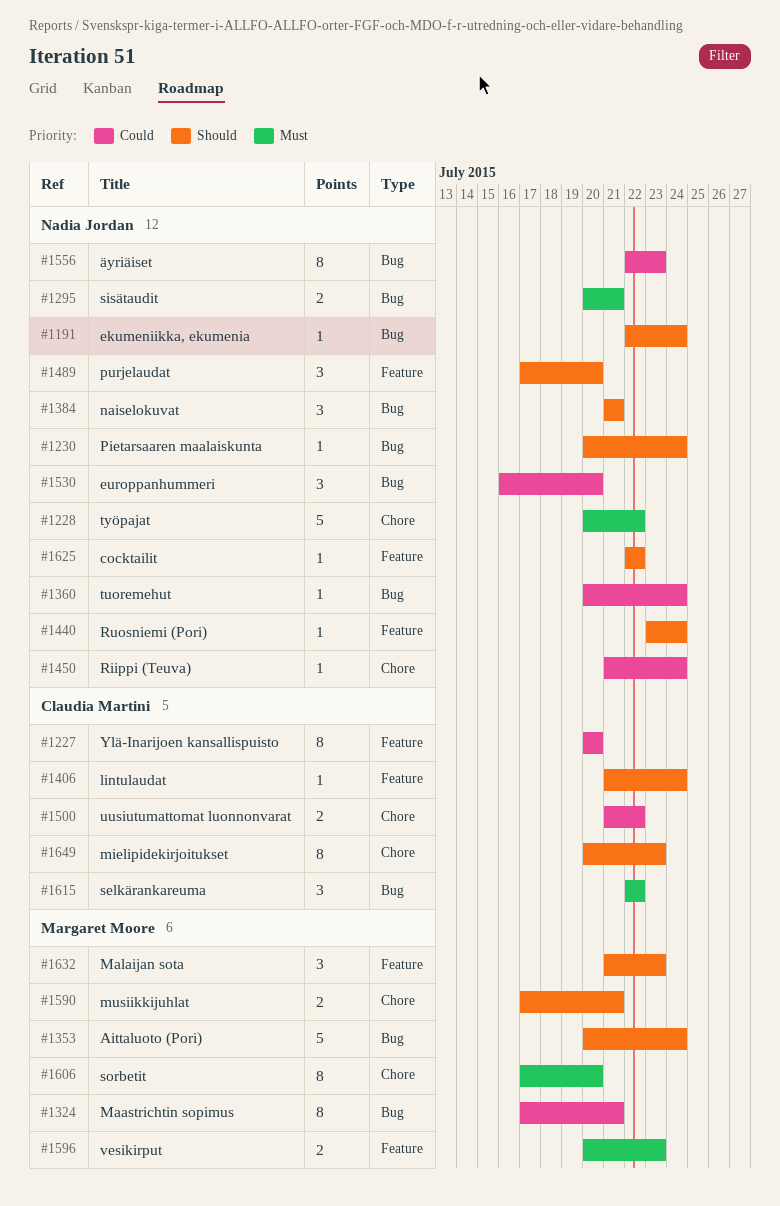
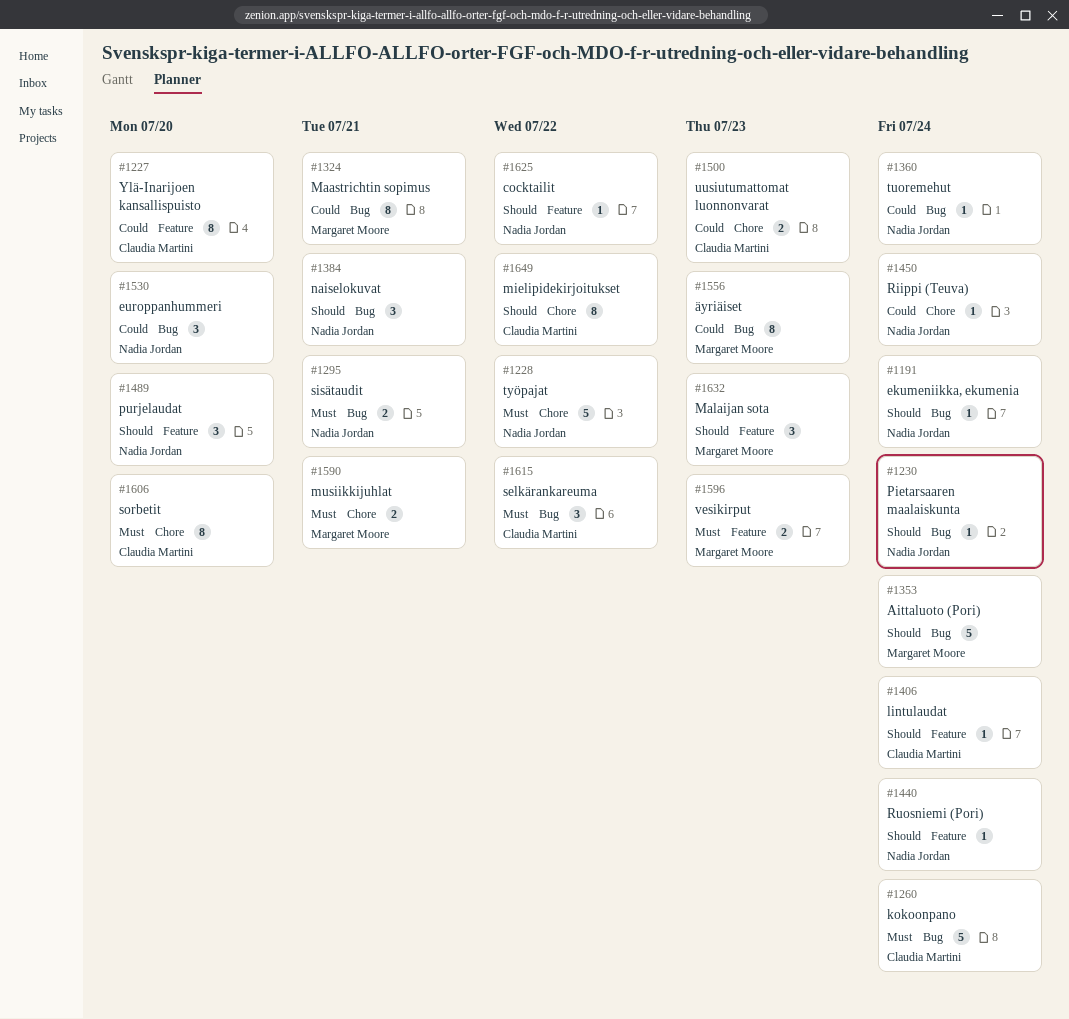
#1260: none -> present
#1500, due: Jul 22 -> Jul 23
#1556, owner: Nadia Jordan -> Margaret Moore
#1590, priority: Should -> Must
#1606, owner: Margaret Moore -> Claudia Martini
#1649, due: Jul 23 -> Jul 22

